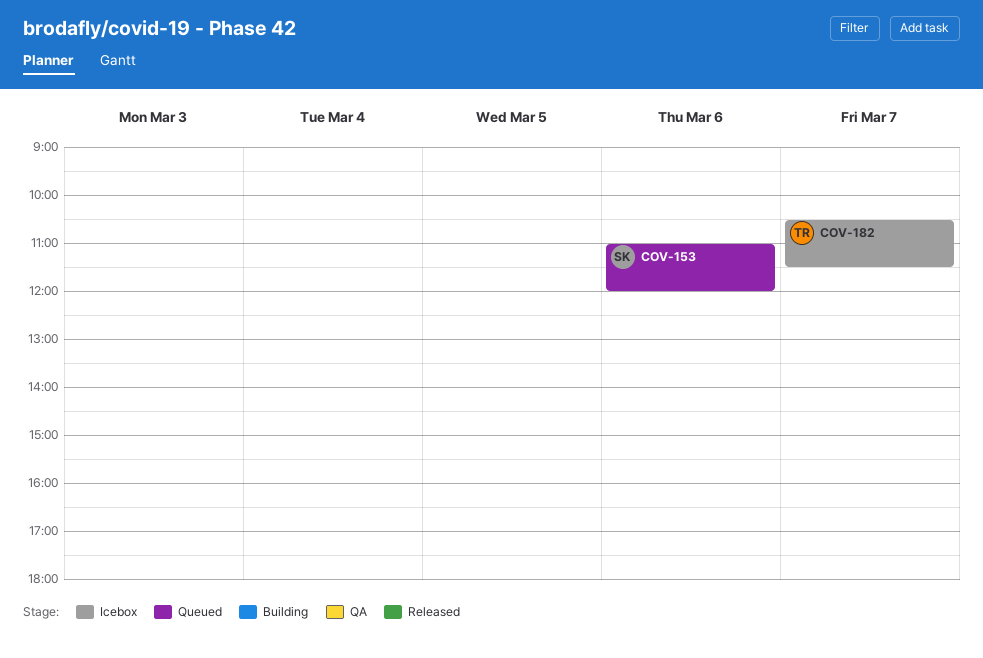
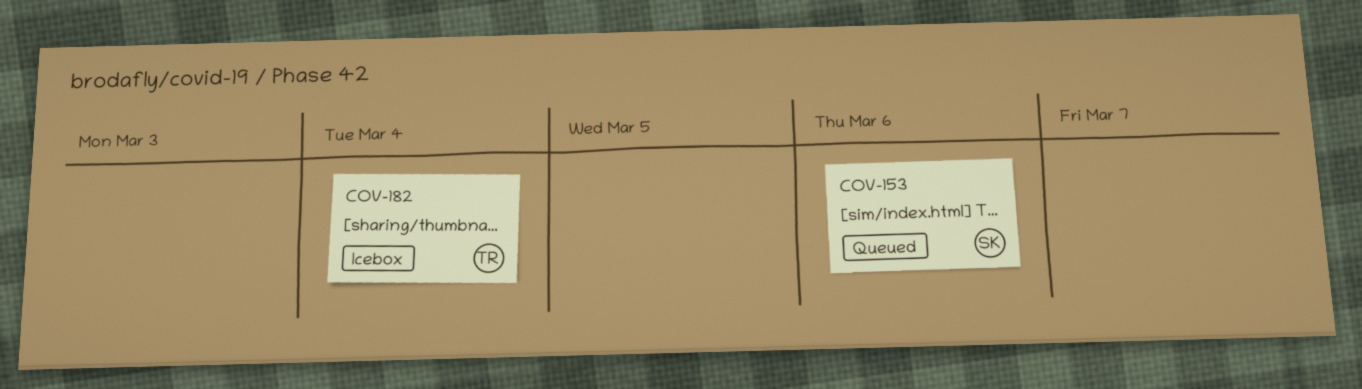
COV-182, day: Mar 7 -> Mar 4

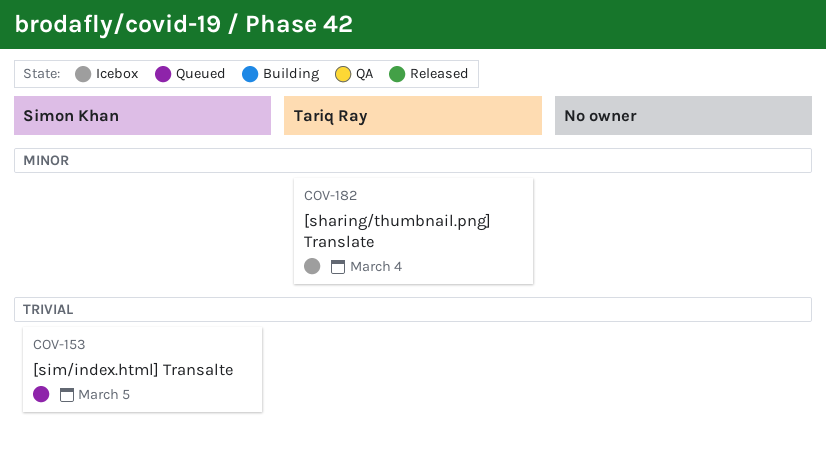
COV-153, day: Mar 6 -> Mar 5

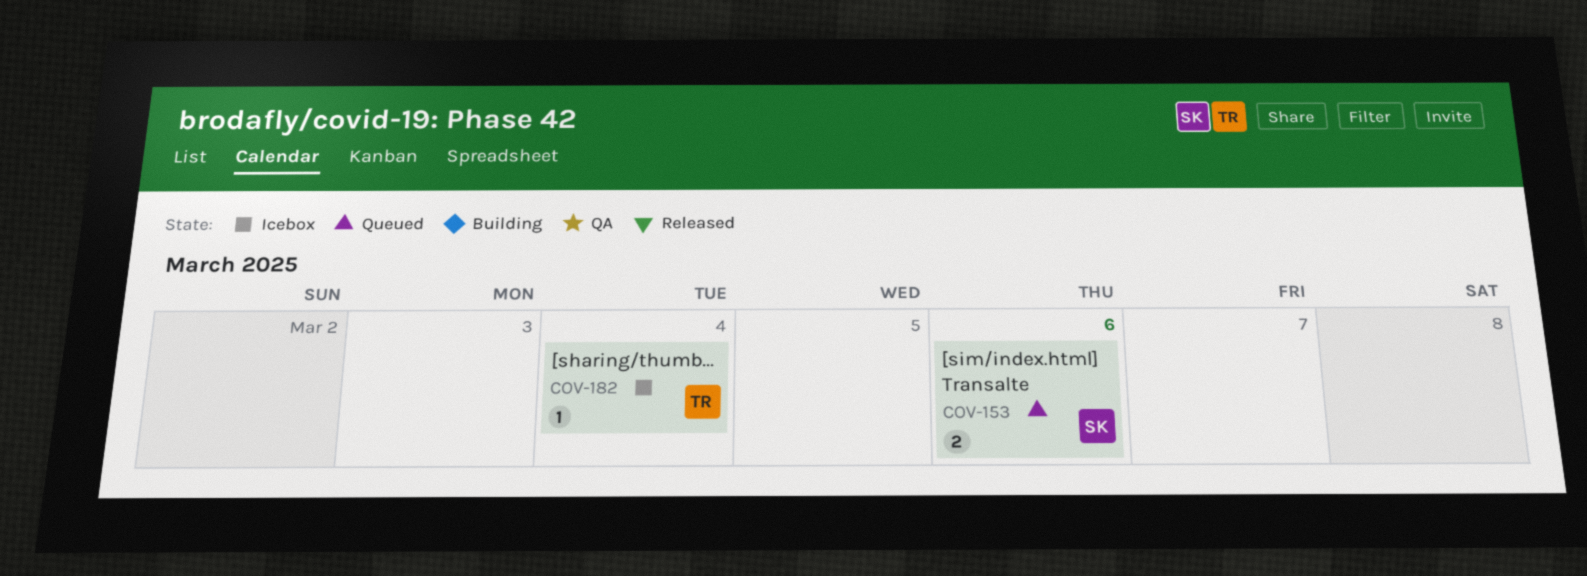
COV-153, day: Mar 5 -> Mar 6

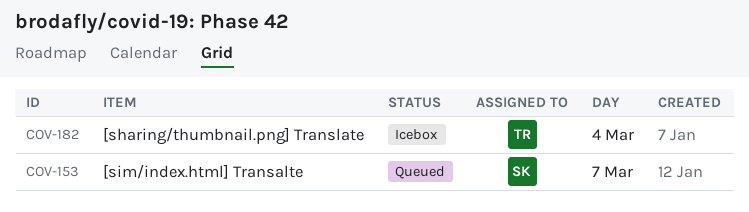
COV-153, day: Mar 6 -> Mar 7

